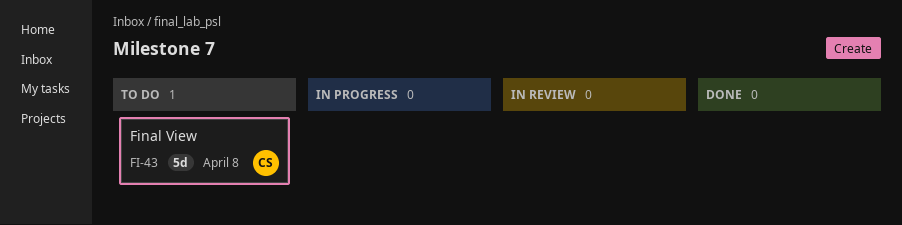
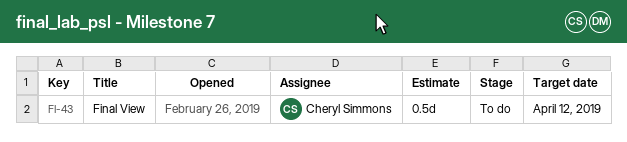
FI-43, estimate: 5d -> 0.5d
FI-43, due: Apr 8 -> Apr 12

